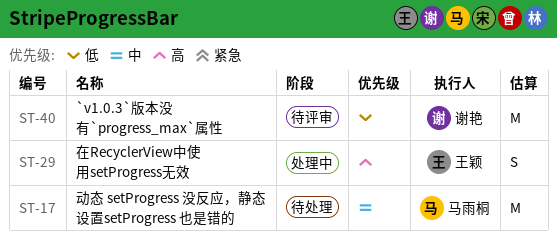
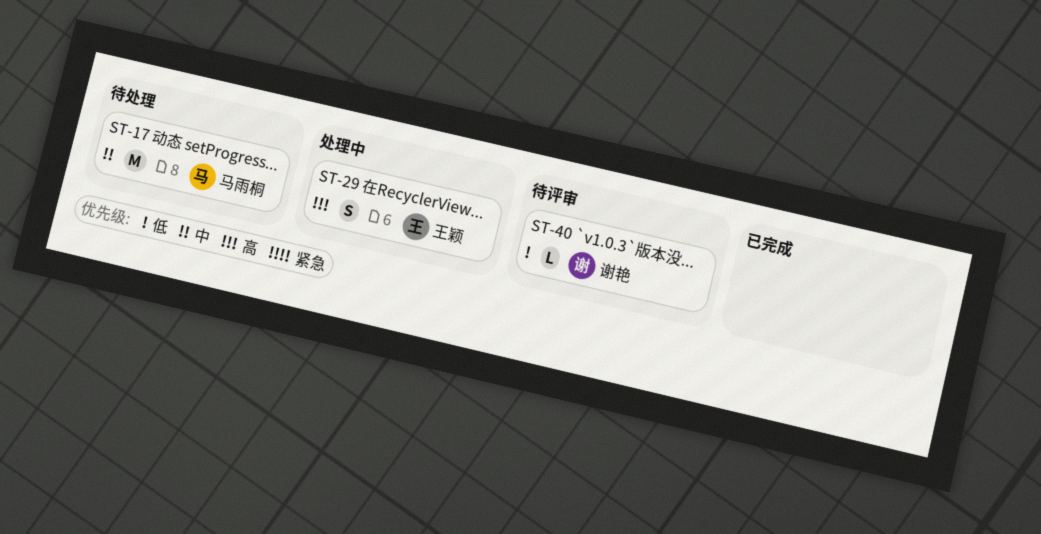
ST-40, estimate: M -> L

